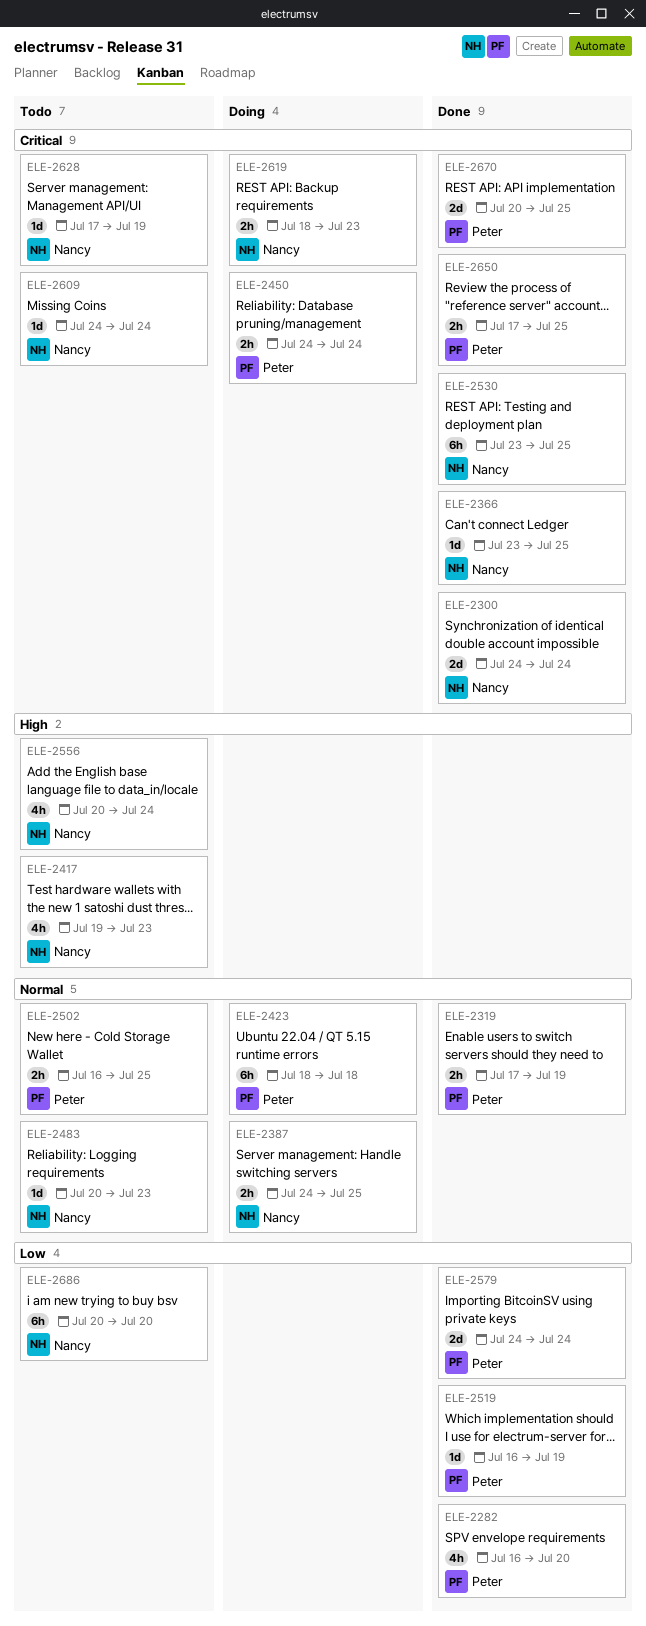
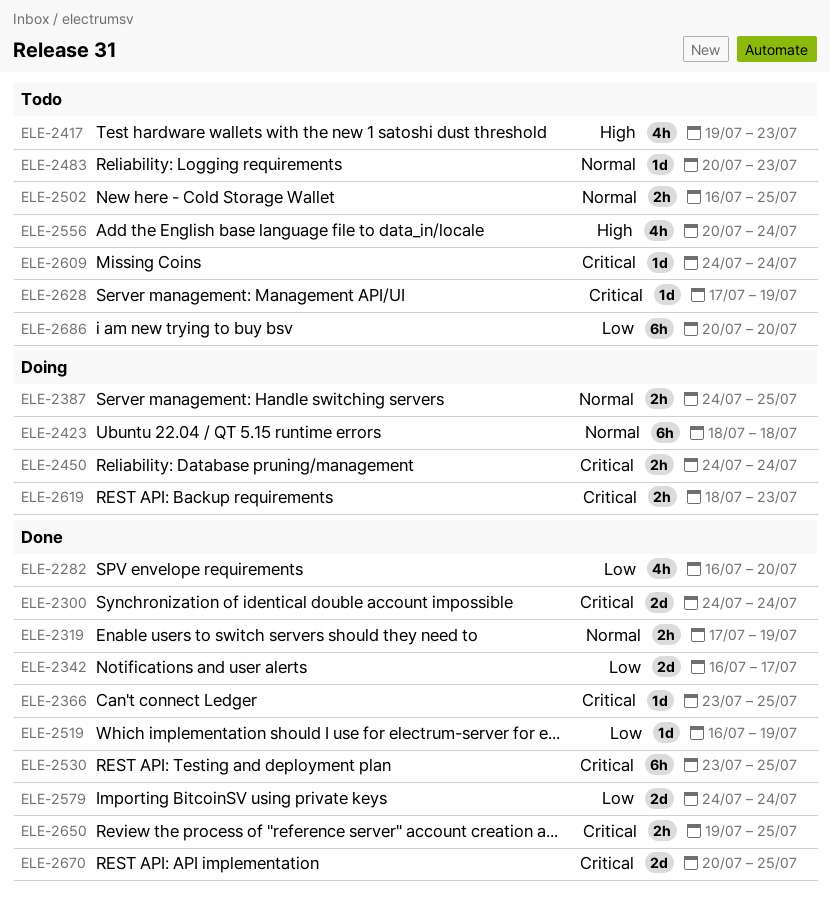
ELE-2342: none -> present
ELE-2650, start: Jul 17 -> Jul 19

